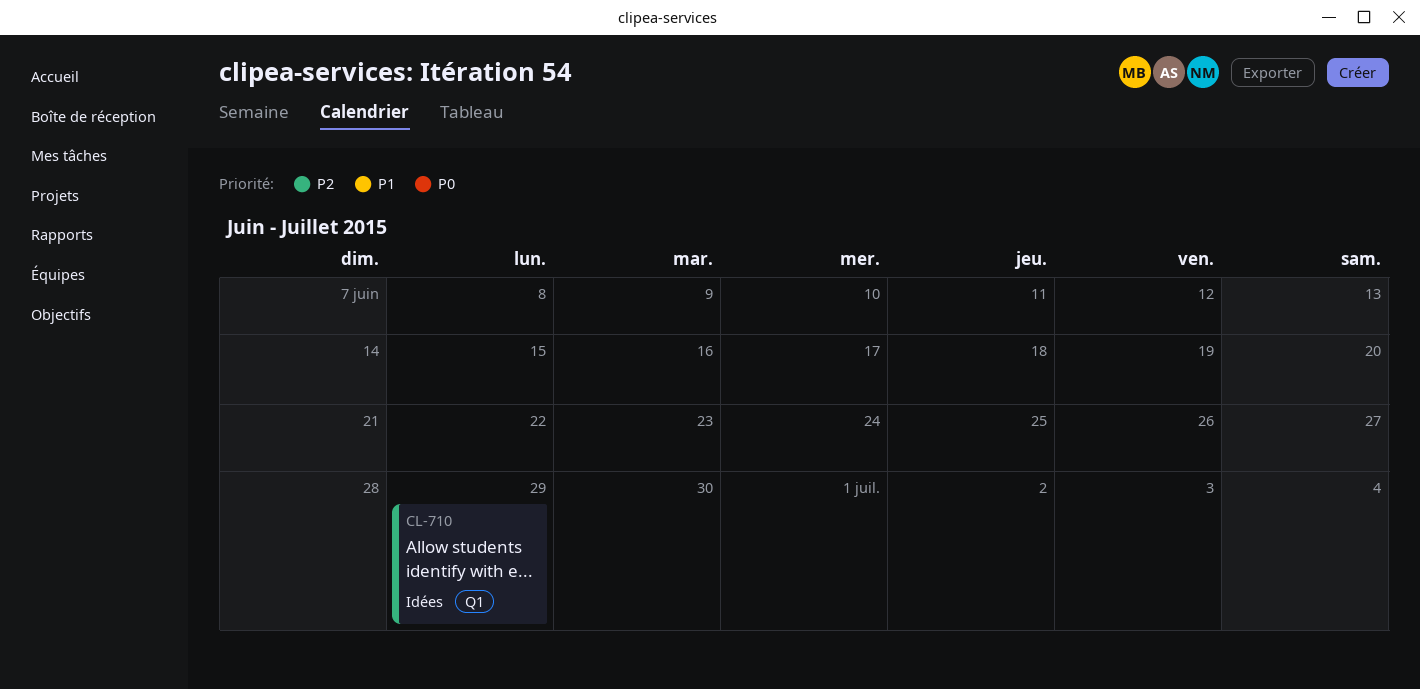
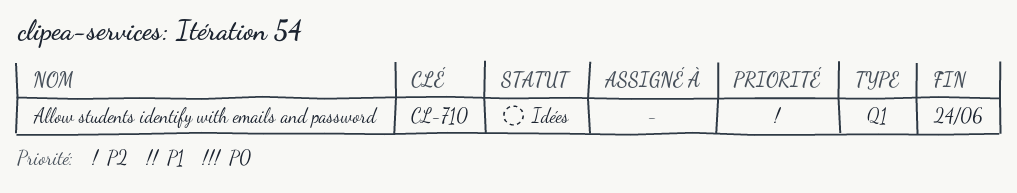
CL-710, due: Jun 29 -> Jun 24

